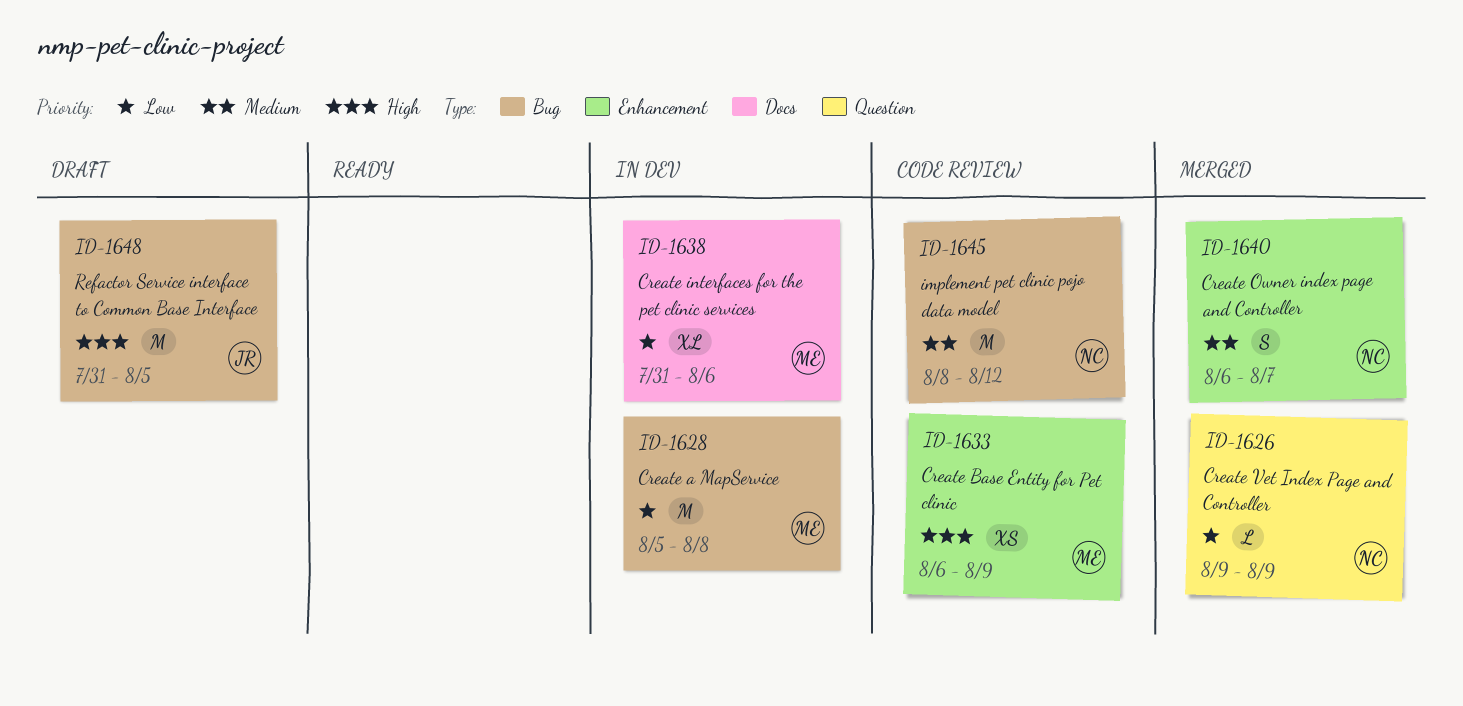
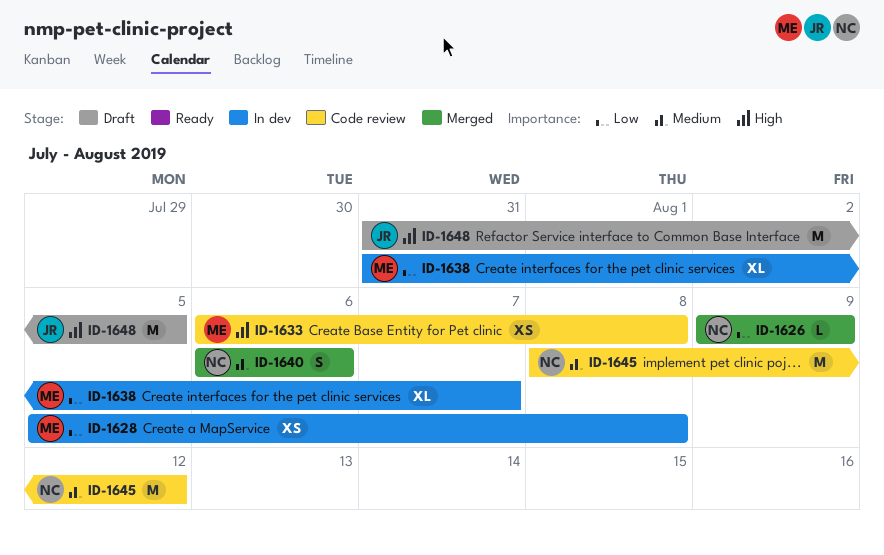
ID-1628, estimate: M -> XS
ID-1633, due: Aug 9 -> Aug 8
ID-1638, due: Aug 6 -> Aug 7
ID-1640, due: Aug 7 -> Aug 6

